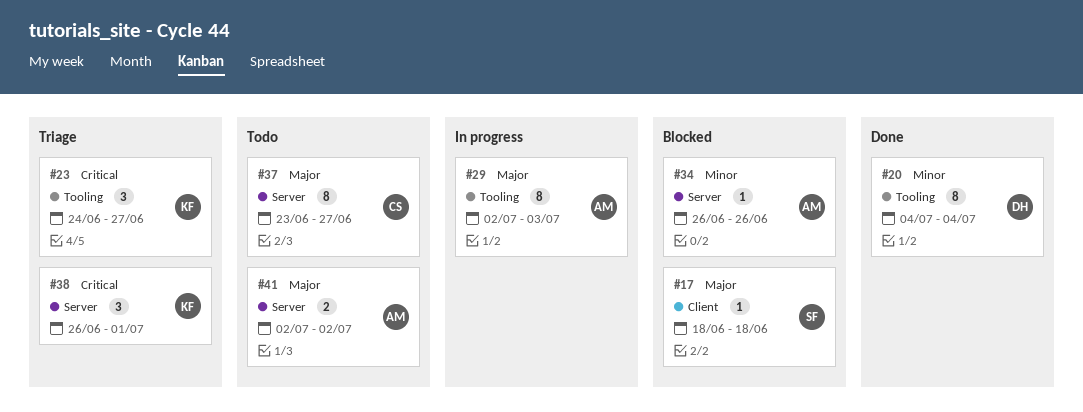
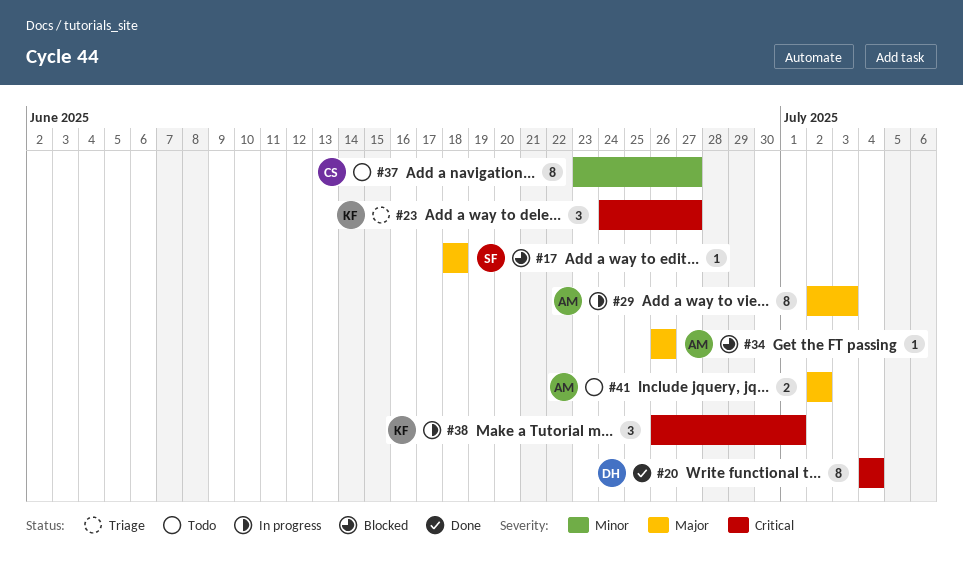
#20, priority: Minor -> Critical
#34, priority: Minor -> Major
#37, priority: Major -> Minor
#38, status: Triage -> In progress

